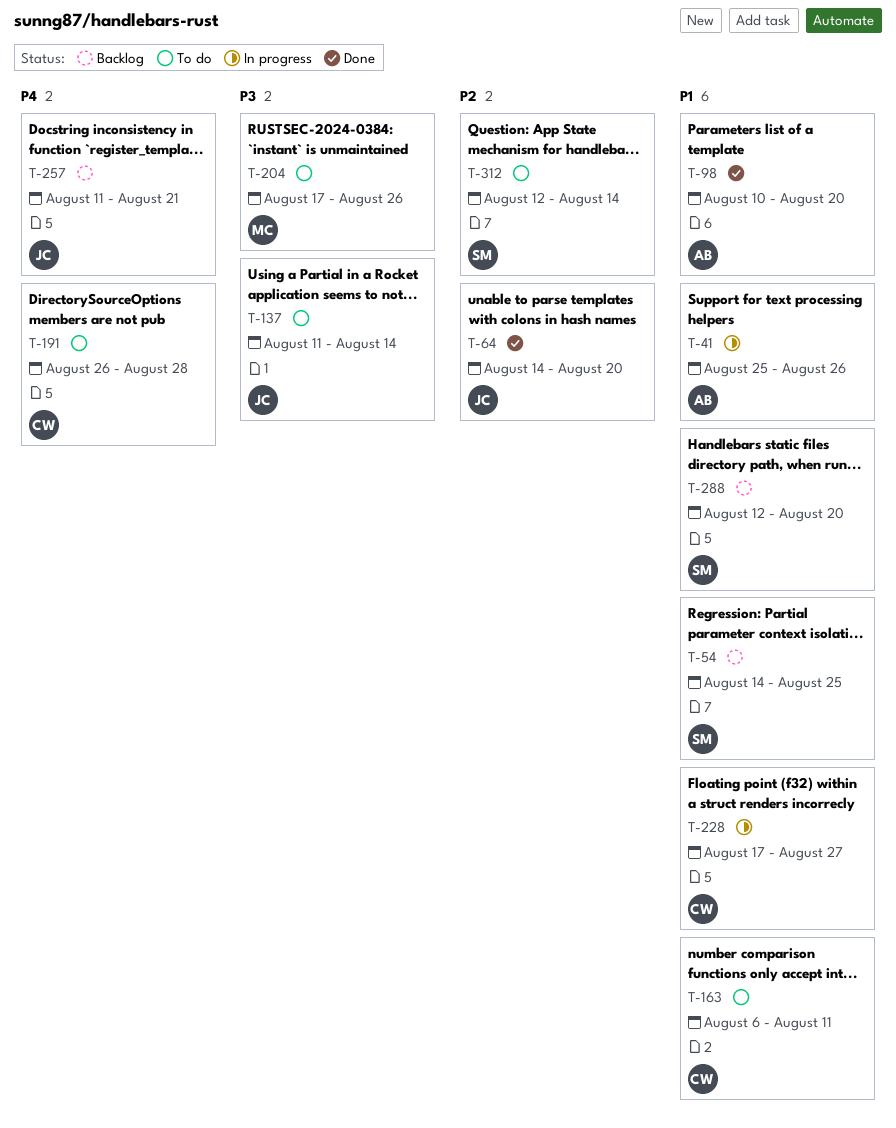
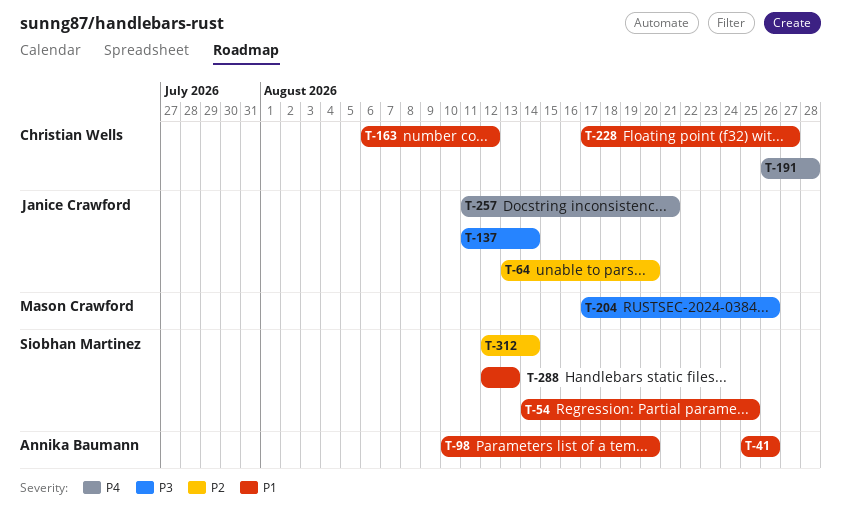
T-64, start: Aug 14 -> Aug 13
T-163, due: Aug 11 -> Aug 12
T-288, due: Aug 20 -> Aug 13

